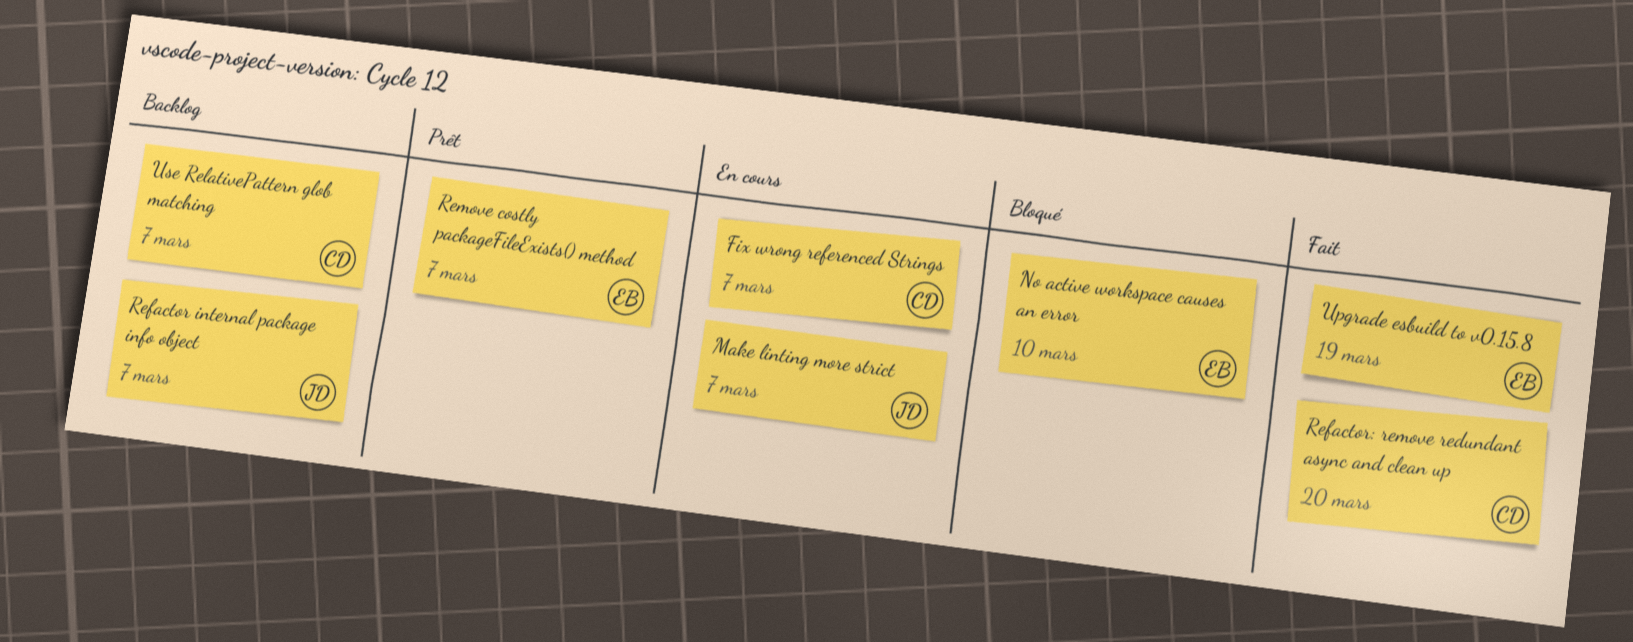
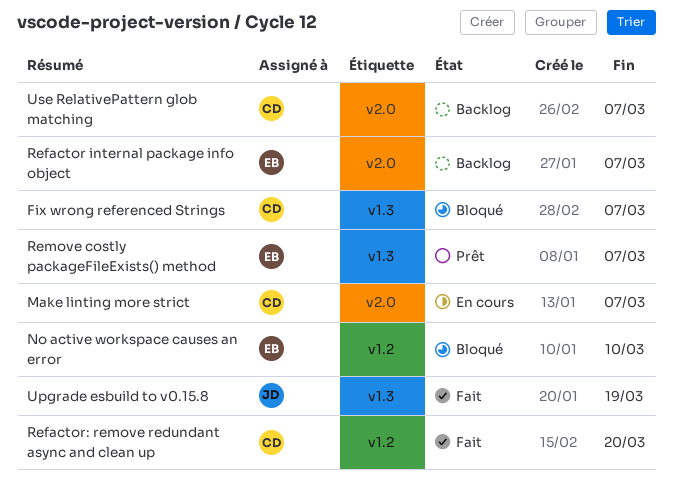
Fix wrong referenced Strings, status: En cours -> Bloqué
Make linting more strict, owner: JD -> CD
Refactor internal package info object, owner: JD -> EB
Upgrade esbuild to v0.15.8, owner: EB -> JD

